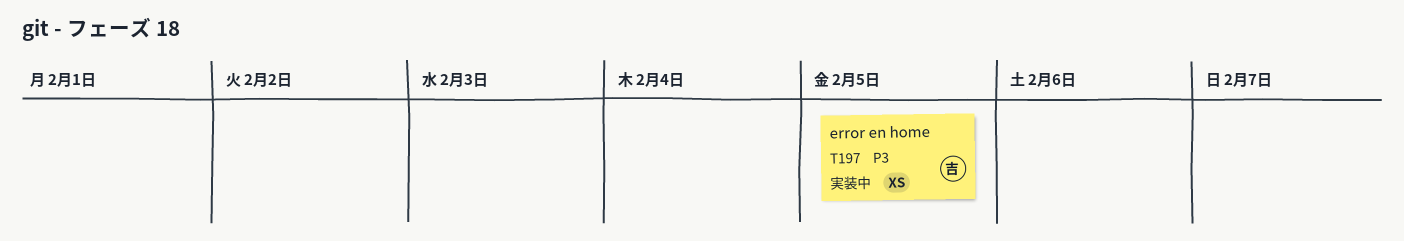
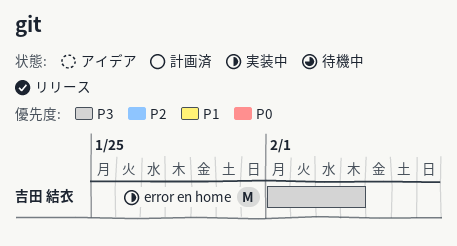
error en home, estimate: XS -> M
error en home, due: Feb 5 -> Feb 4

